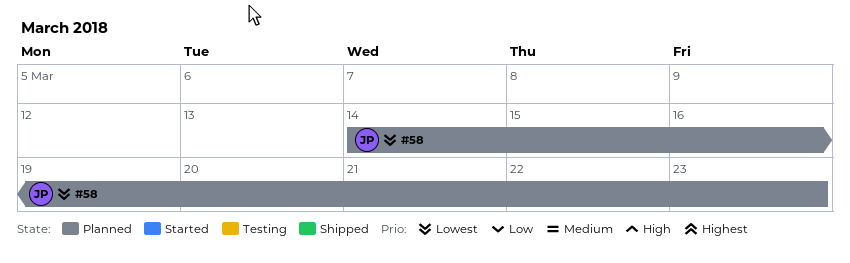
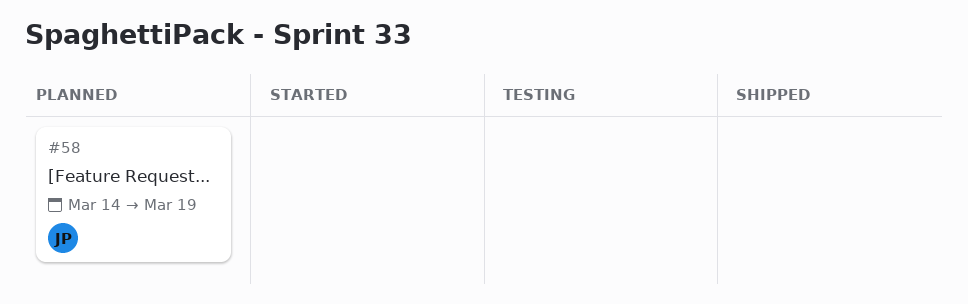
#58, due: Mar 23 -> Mar 19

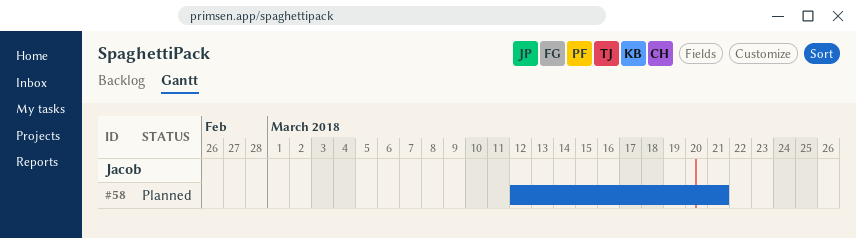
#58, start: Mar 14 -> Mar 12
#58, due: Mar 19 -> Mar 21

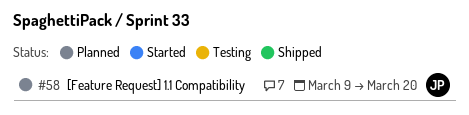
#58, start: Mar 12 -> Mar 9
#58, due: Mar 21 -> Mar 20

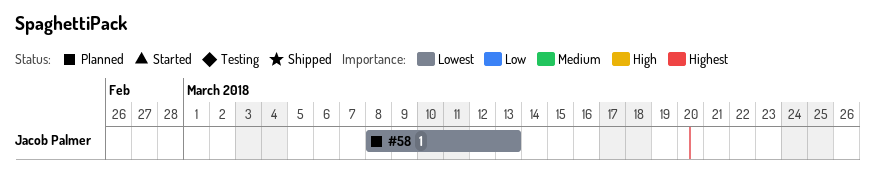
#58, start: Mar 9 -> Mar 8
#58, due: Mar 20 -> Mar 13

